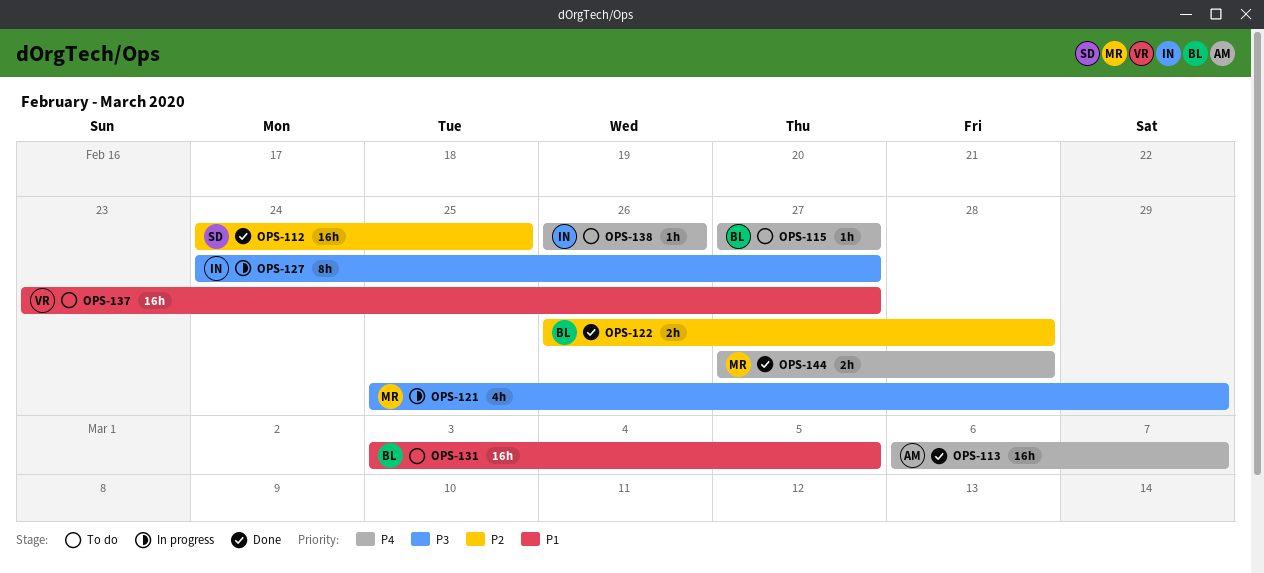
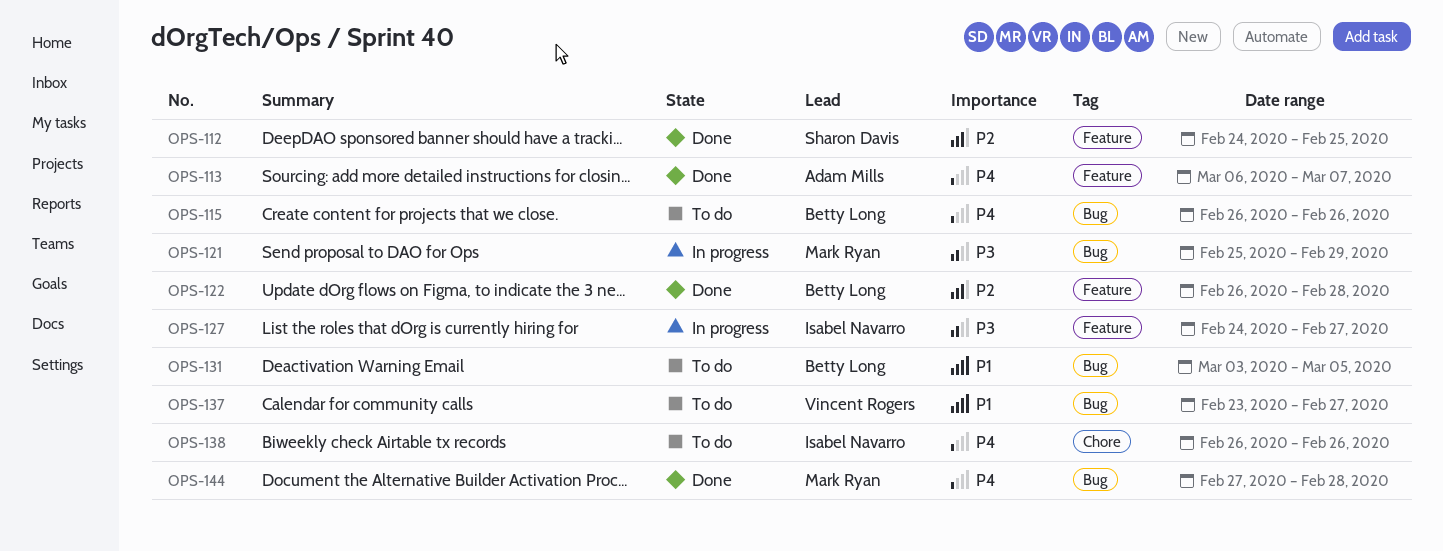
OPS-115, start: Feb 27 -> Feb 26
OPS-115, due: Feb 27 -> Feb 26

